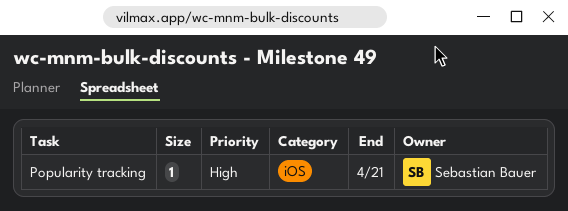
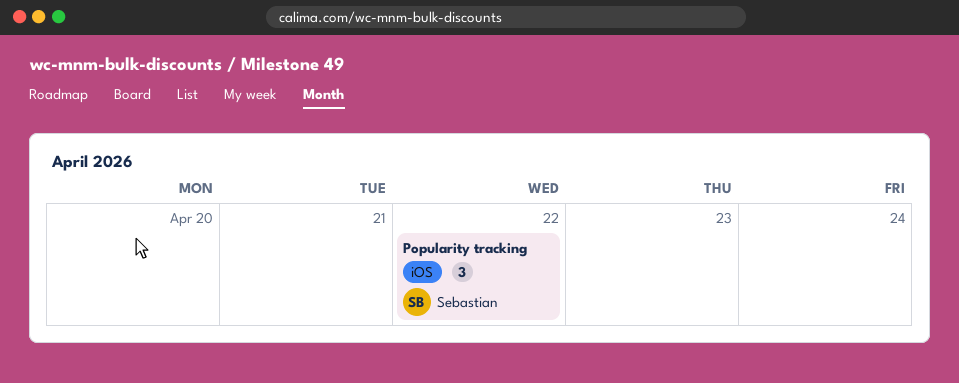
Popularity tracking, estimate: 1 -> 3
Popularity tracking, due: Apr 21 -> Apr 22

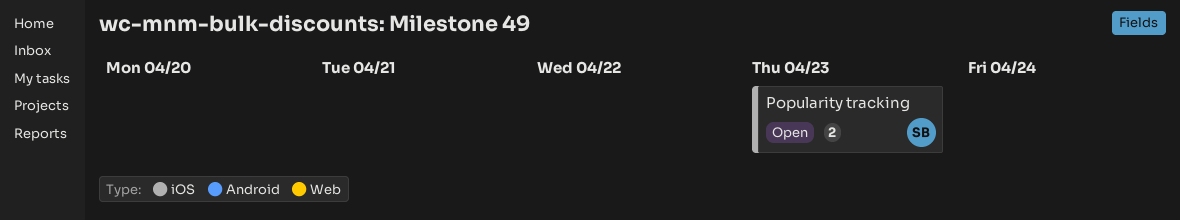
Popularity tracking, estimate: 3 -> 2
Popularity tracking, due: Apr 22 -> Apr 23

